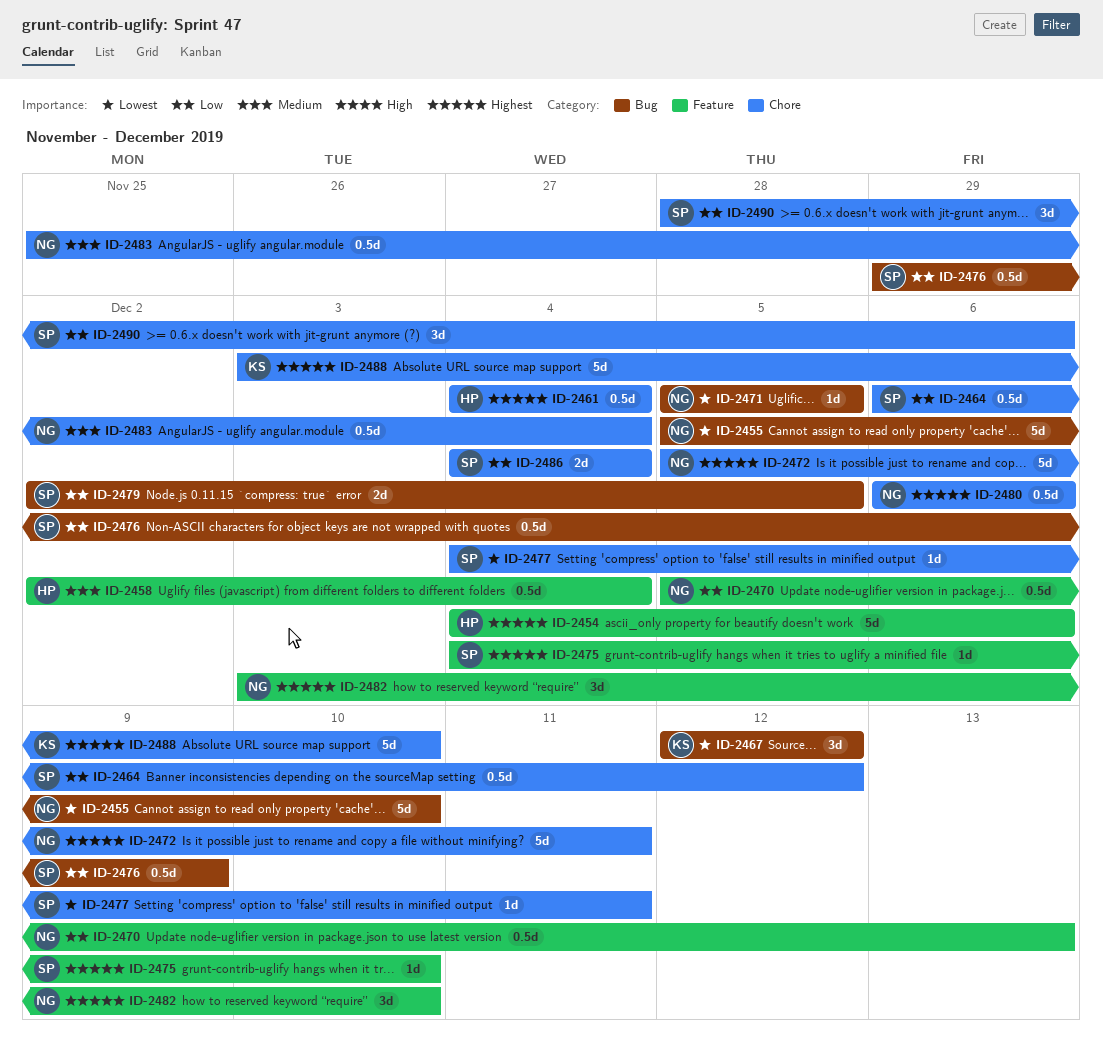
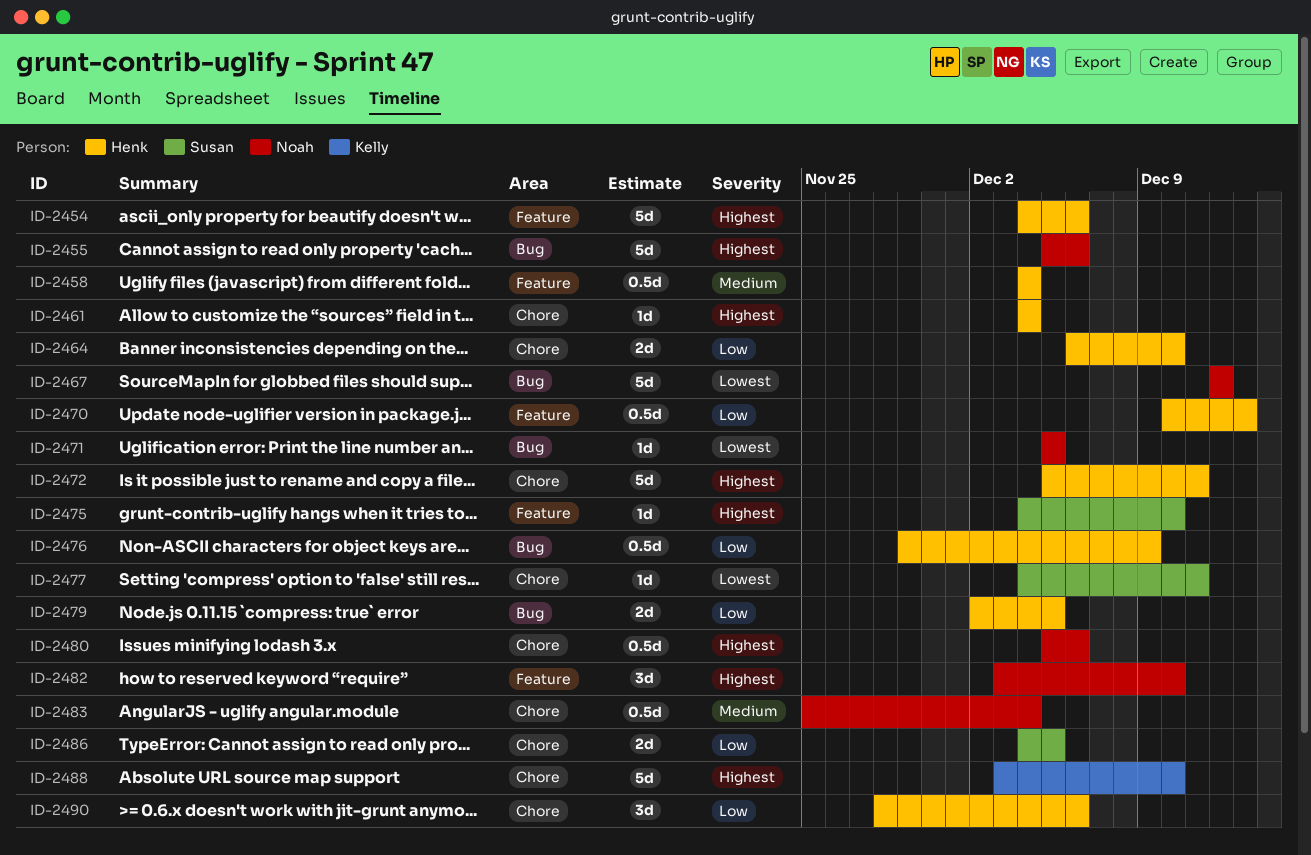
ID-2455, priority: Lowest -> Highest
ID-2455, due: Dec 10 -> Dec 6
ID-2458, start: Dec 2 -> Dec 4
ID-2461, estimate: 0.5d -> 1d
ID-2464, owner: Susan -> Henk
ID-2464, estimate: 0.5d -> 2d
ID-2464, due: Dec 12 -> Dec 10
ID-2467, owner: Kelly -> Noah
ID-2467, estimate: 3d -> 5d
ID-2470, owner: Noah -> Henk
ID-2470, start: Dec 5 -> Dec 10
ID-2472, owner: Noah -> Henk
ID-2476, owner: Susan -> Henk
ID-2479, owner: Susan -> Henk
ID-2480, start: Dec 6 -> Dec 5
ID-2486, due: Dec 4 -> Dec 5
ID-2490, owner: Susan -> Henk

